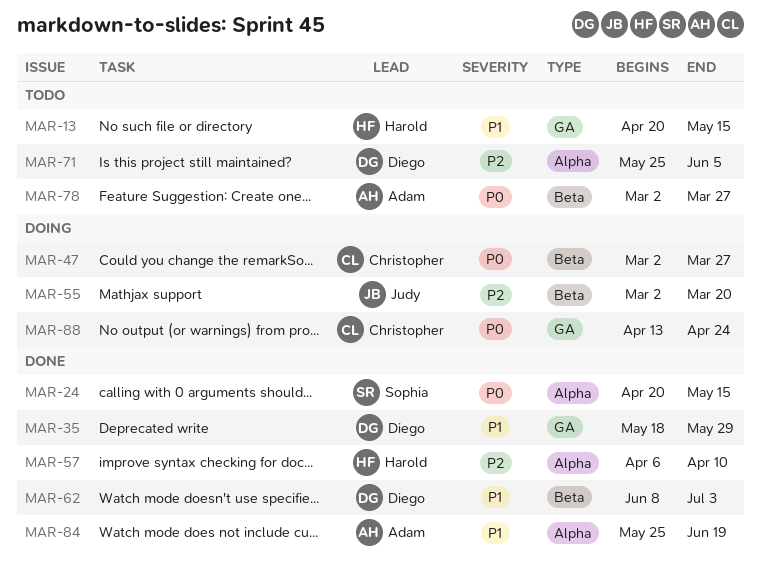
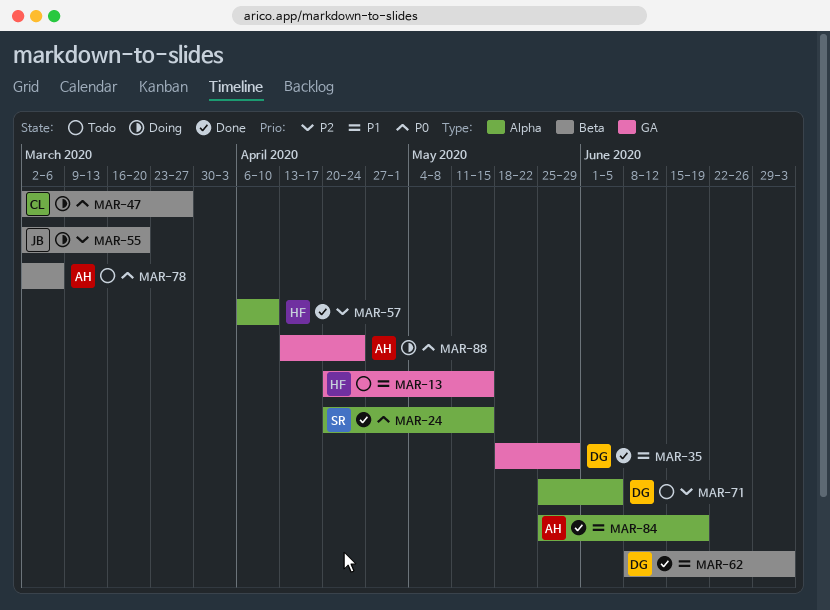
MAR-78, due: Mar 27 -> Mar 6
MAR-88, owner: Christopher -> Adam

